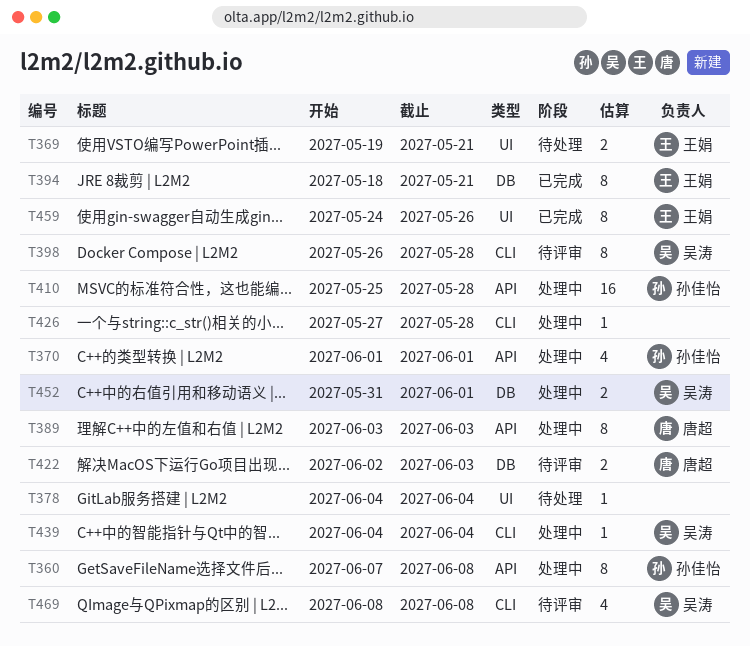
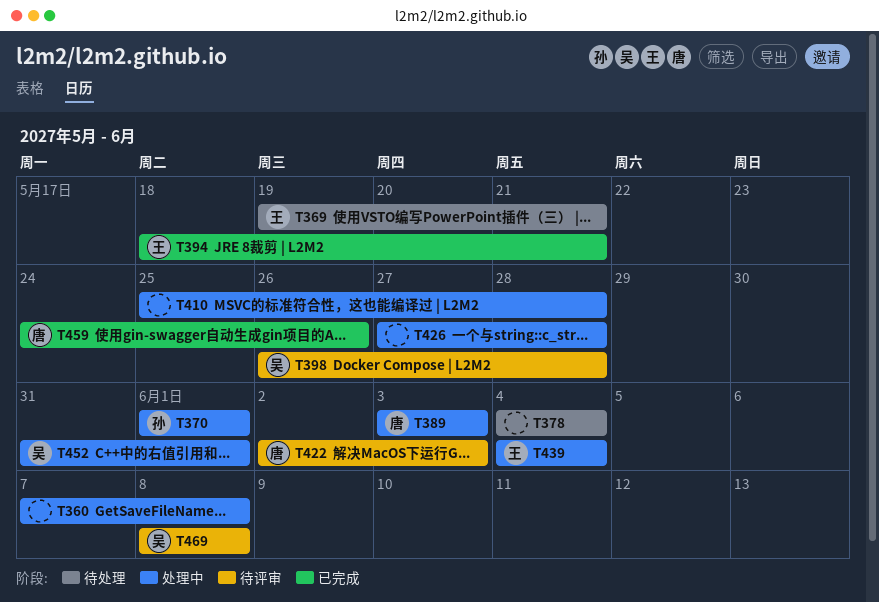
T360, owner: 孙佳怡 -> none
T410, owner: 孙佳怡 -> none
T439, owner: 吴涛 -> 王娟
T459, owner: 王娟 -> 唐超

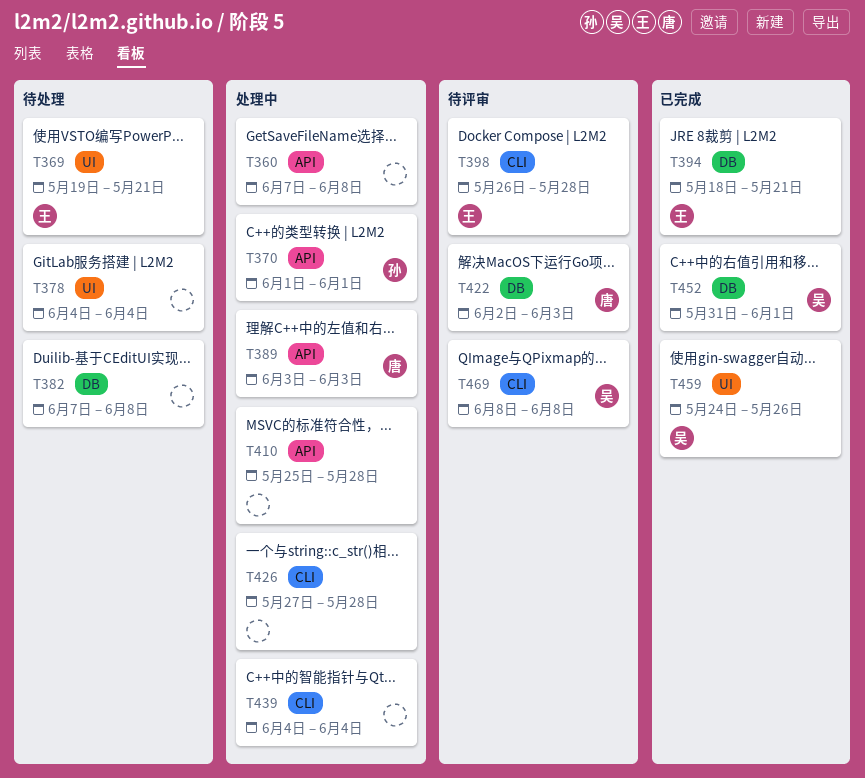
T382: none -> present
T398, owner: 吴 -> 王
T439, owner: 王 -> none
T452, status: 处理中 -> 已完成
T459, owner: 唐 -> 吴

